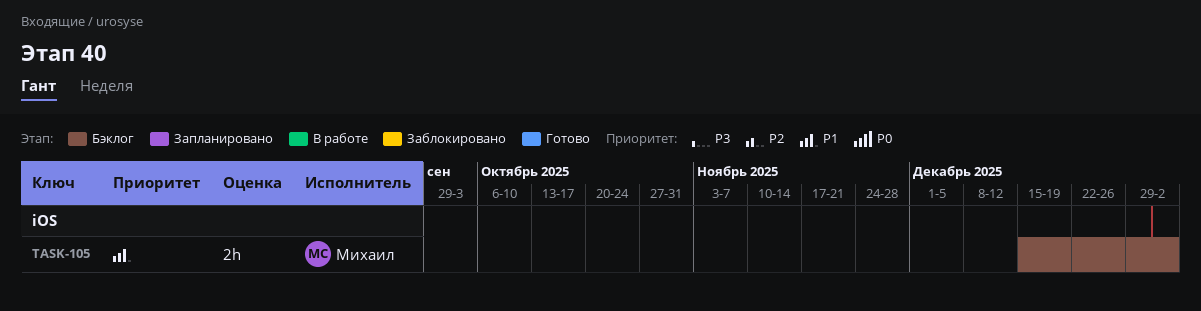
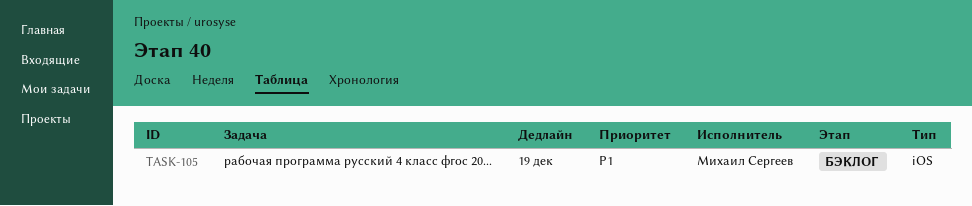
TASK-105, due: Jan 2 -> Dec 19

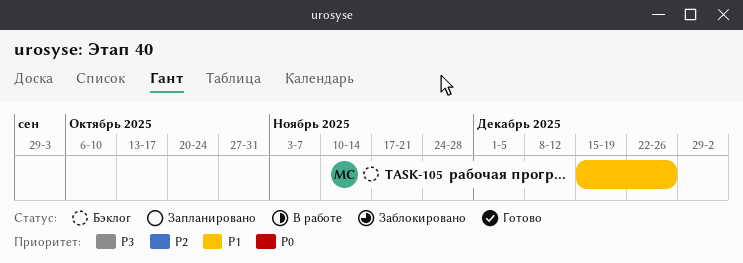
TASK-105, due: Dec 19 -> Dec 26

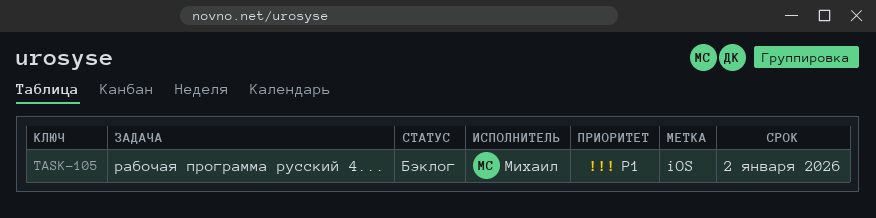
TASK-105, due: Dec 26 -> Jan 2

